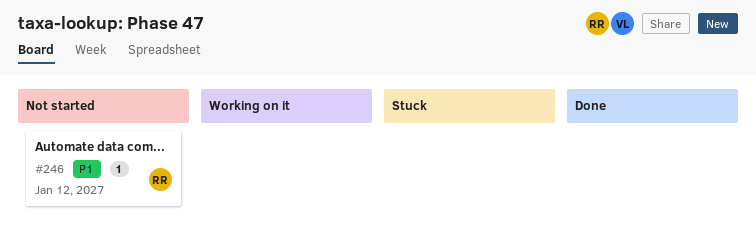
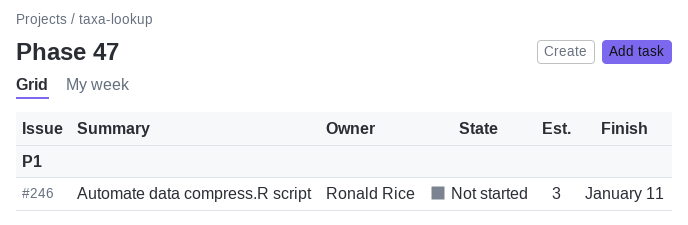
#246, estimate: 1 -> 3
#246, due: Jan 12 -> Jan 11

